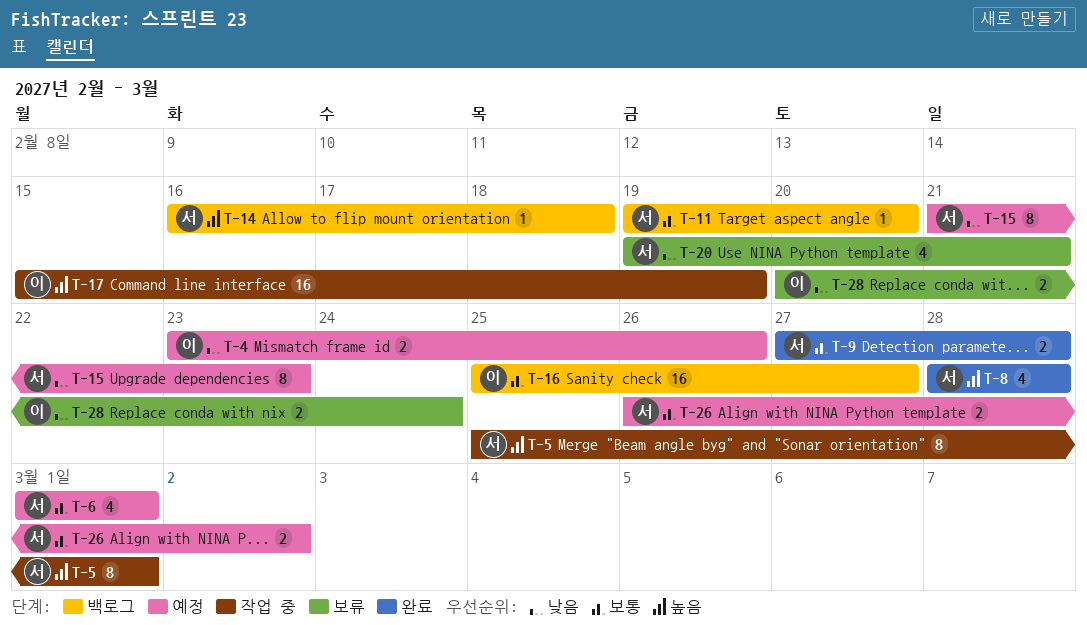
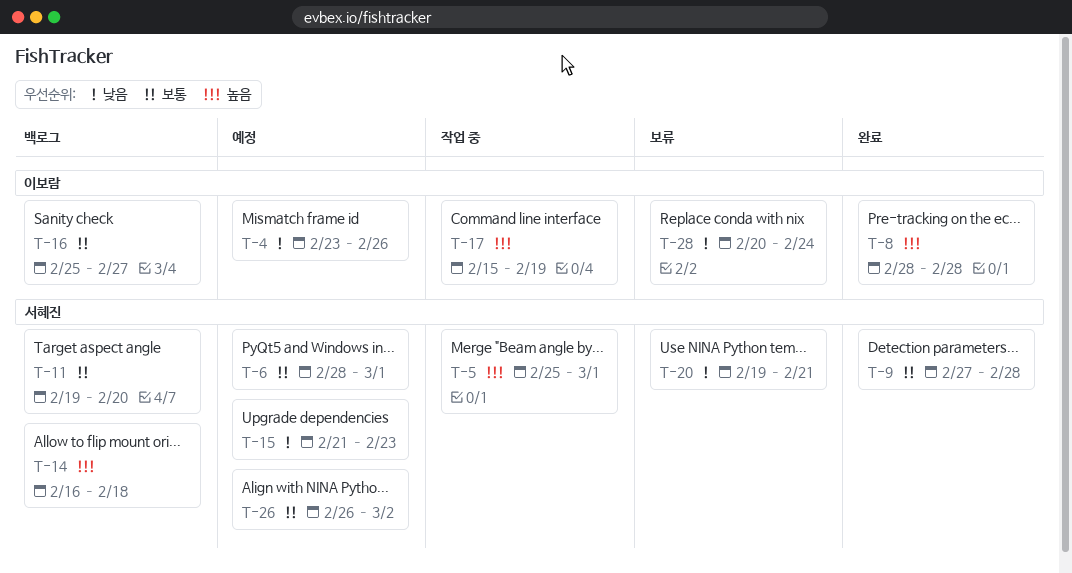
T-6, start: Mar 1 -> Feb 28
T-8, owner: 서혜진 -> 이보람

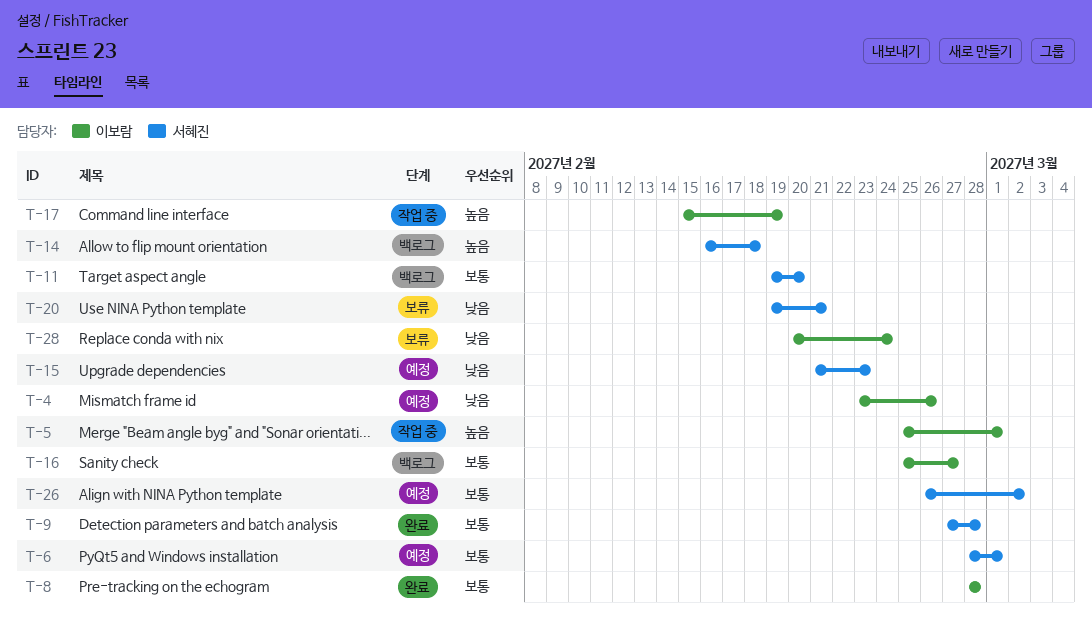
T-5, owner: 서혜진 -> 이보람
T-8, priority: 높음 -> 보통

